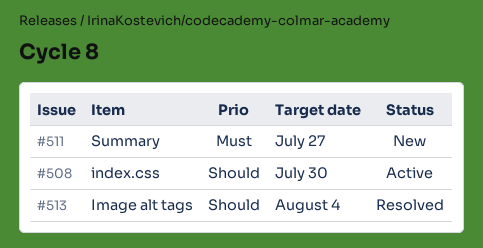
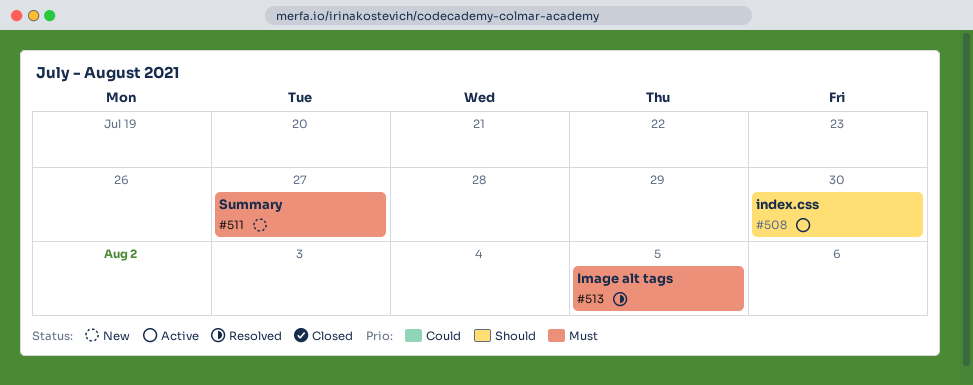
#513, priority: Should -> Must
#513, due: Aug 4 -> Aug 5

